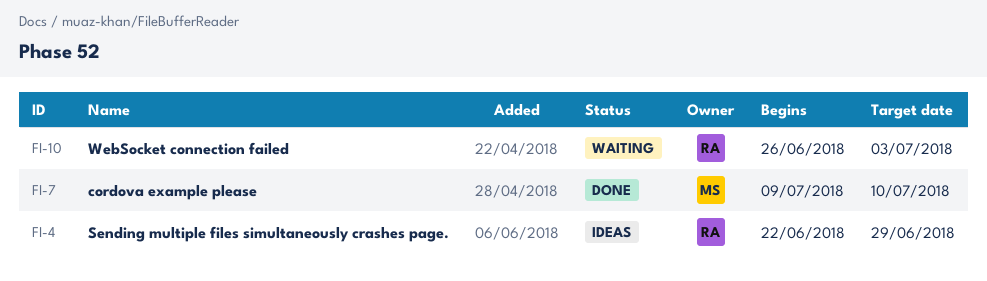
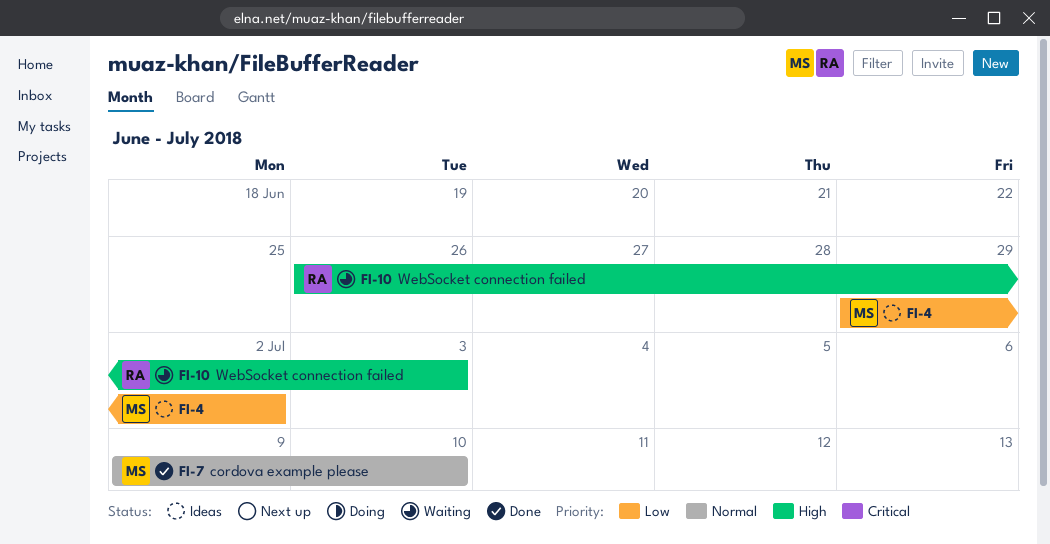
FI-4, owner: RA -> MS
FI-4, start: Jun 22 -> Jun 29
FI-4, due: Jun 29 -> Jul 2

